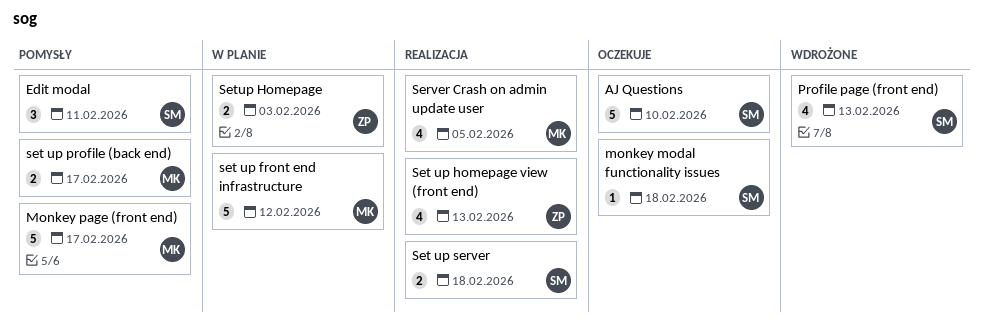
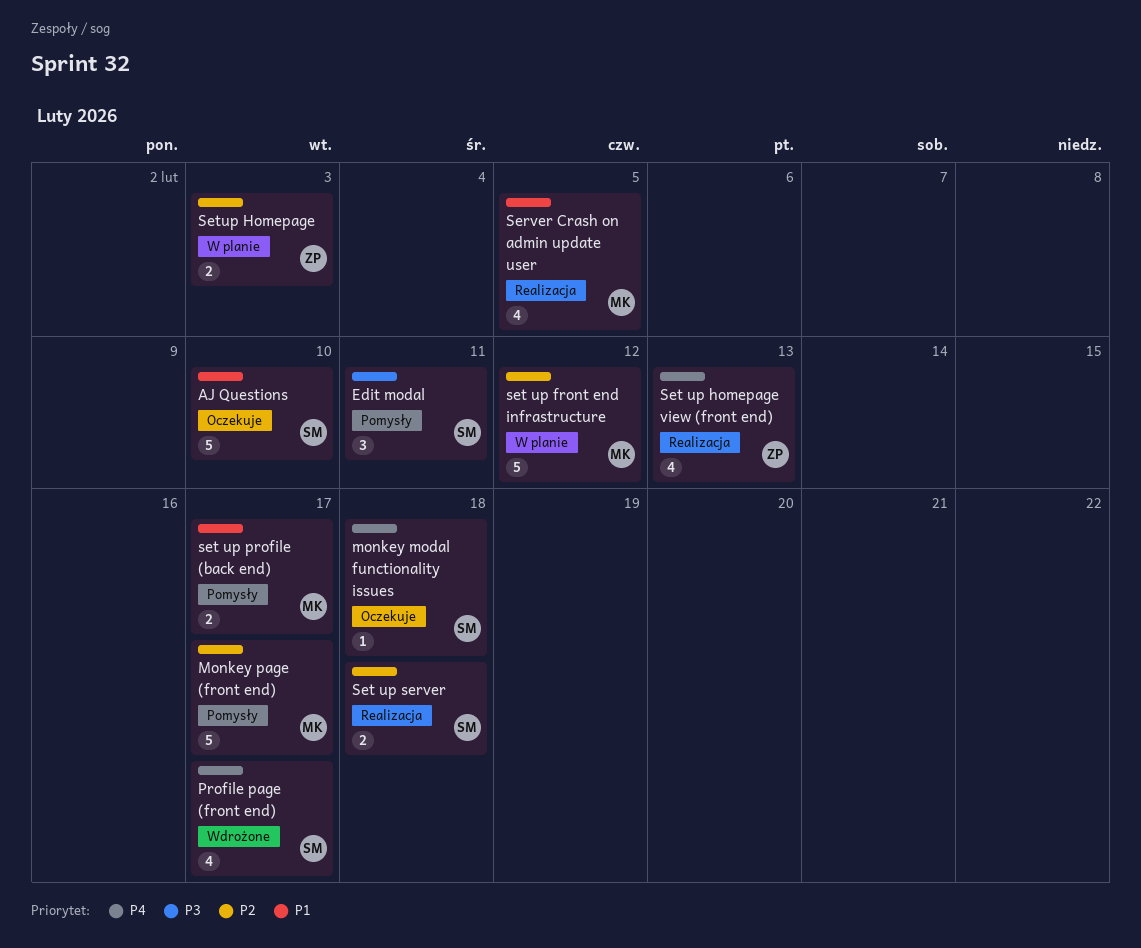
Profile page (front end), due: Feb 13 -> Feb 17

